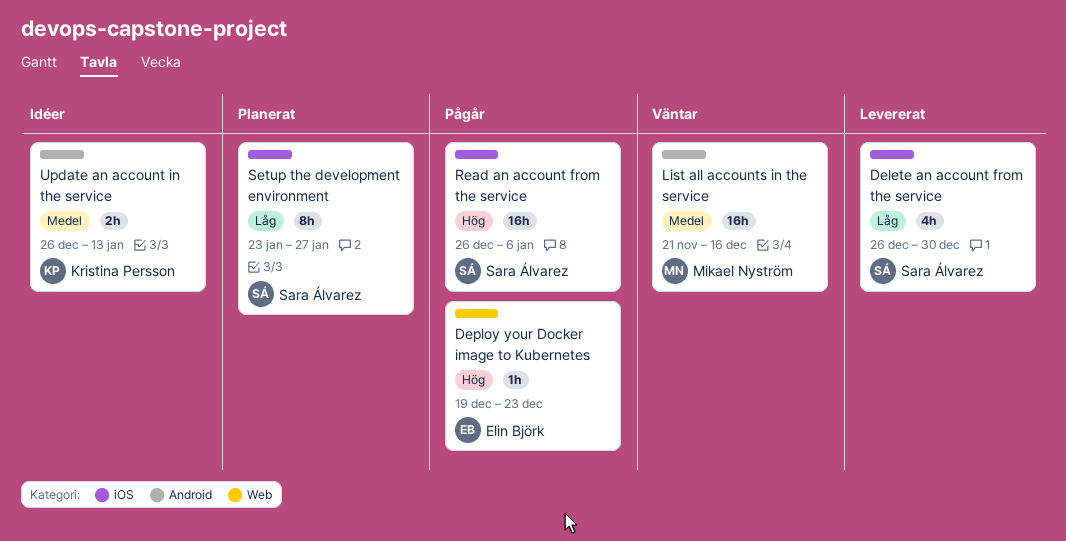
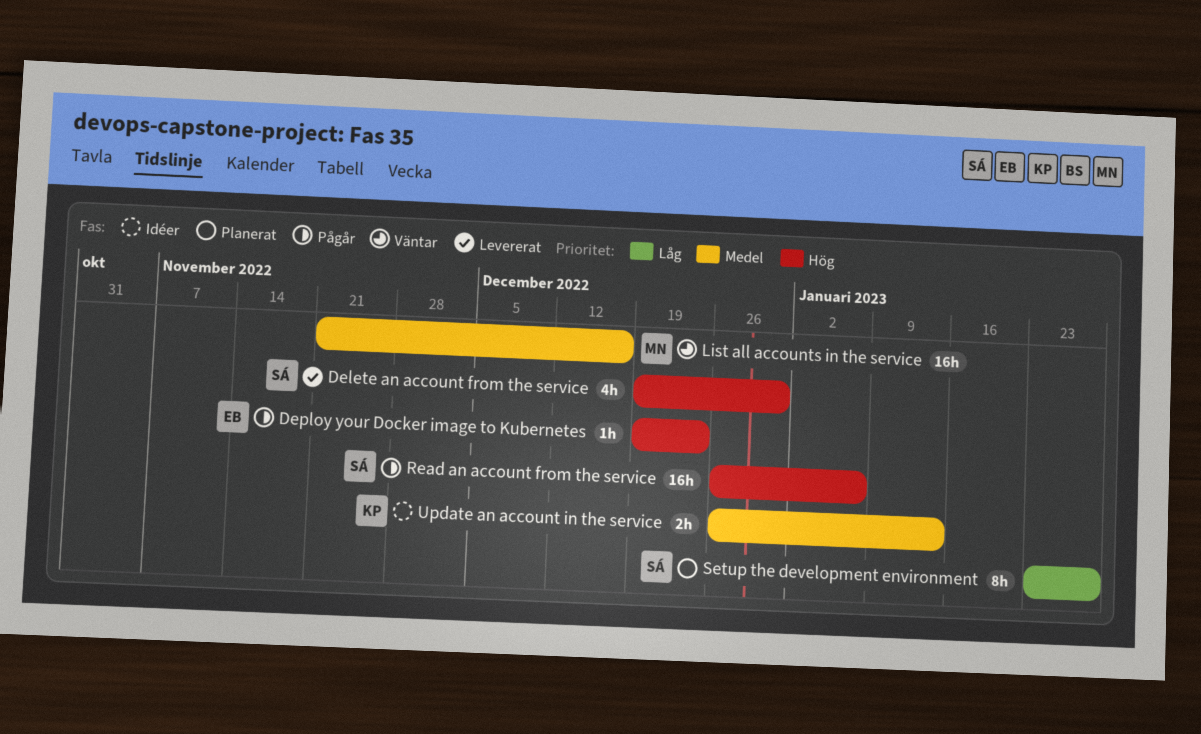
Delete an account from the service, priority: Låg -> Hög
Delete an account from the service, start: Dec 26 -> Dec 19

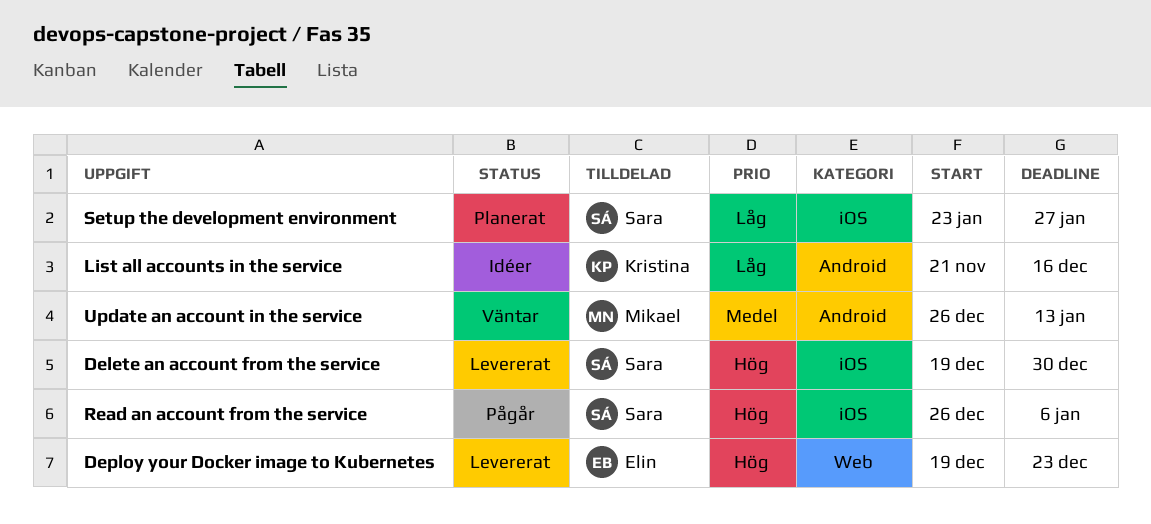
Deploy your Docker image to Kubernetes, status: Pågår -> Levererat
List all accounts in the service, status: Väntar -> Idéer
List all accounts in the service, owner: Mikael -> Kristina
List all accounts in the service, priority: Medel -> Låg
Update an account in the service, status: Idéer -> Väntar
Update an account in the service, owner: Kristina -> Mikael

